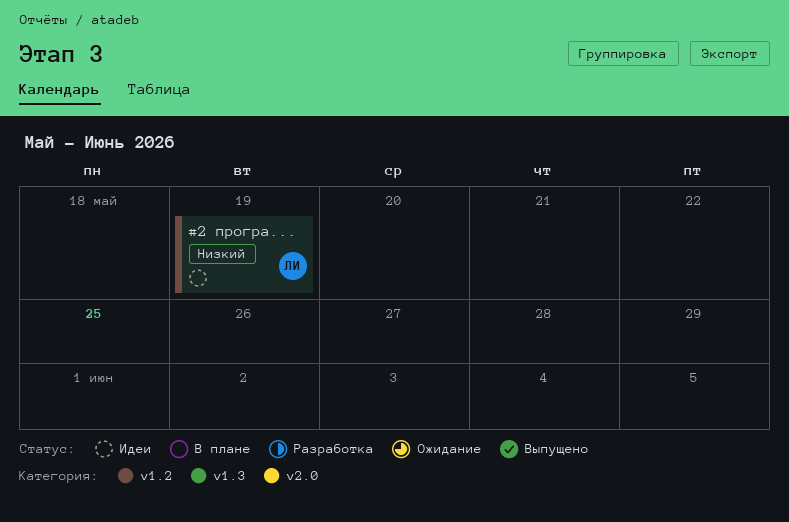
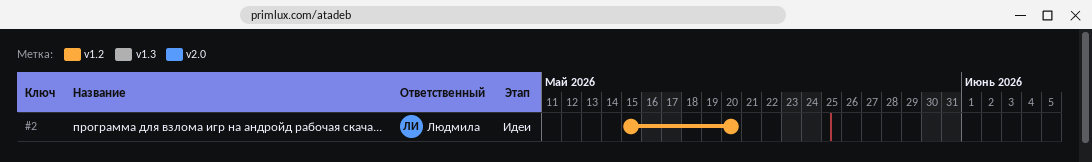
#2, due: May 19 -> May 20

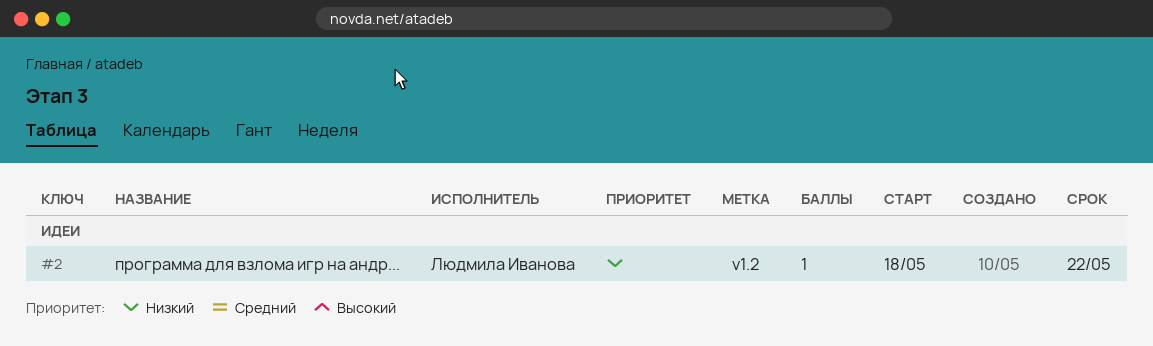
#2, start: May 15 -> May 18
#2, due: May 20 -> May 22

